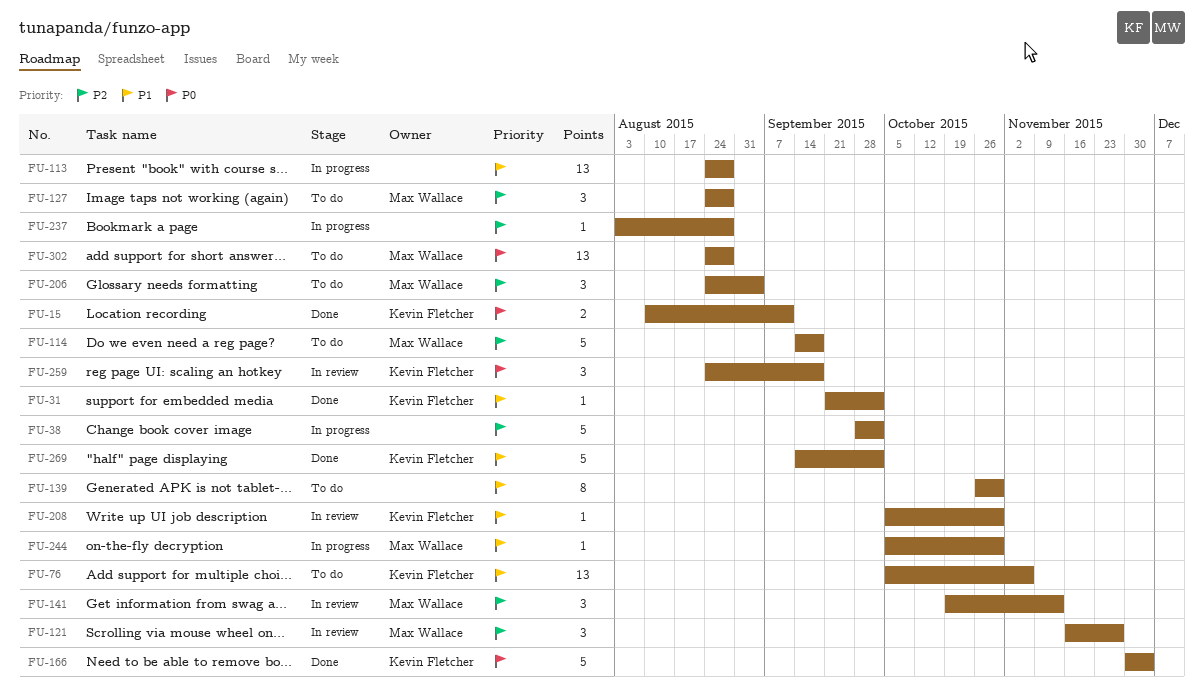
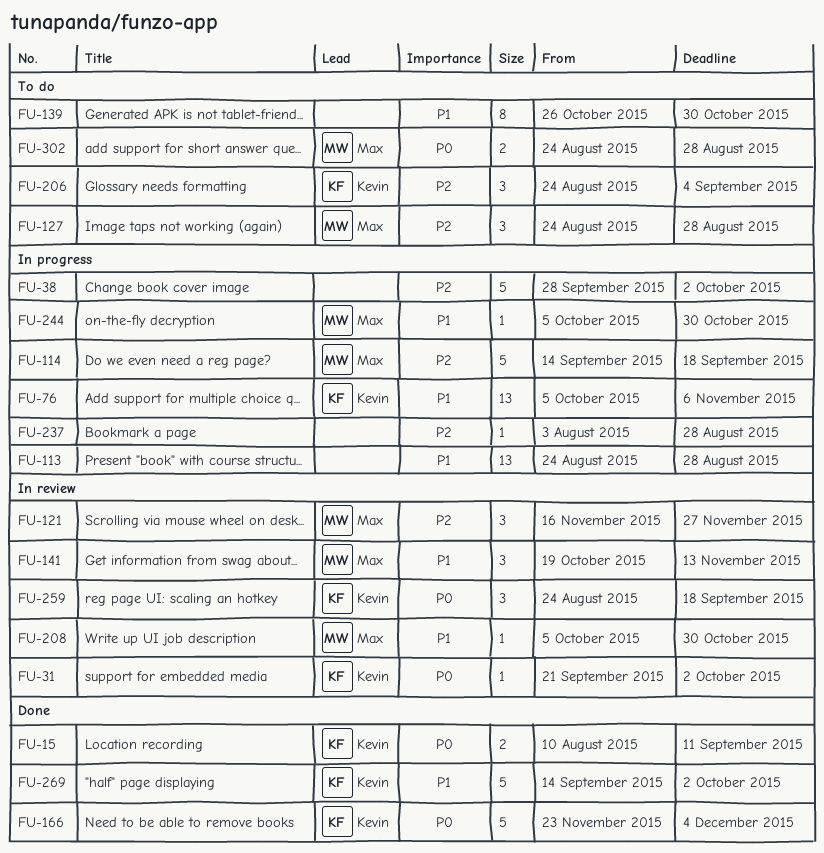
FU-31, status: Done -> In review
FU-31, priority: P1 -> P0
FU-76, status: To do -> In progress
FU-114, status: To do -> In progress
FU-141, priority: P2 -> P1
FU-166, start: Nov 30 -> Nov 23
FU-206, owner: Max Wallace -> Kevin Fletcher
FU-208, owner: Kevin Fletcher -> Max Wallace
FU-302, estimate: 13 -> 2

